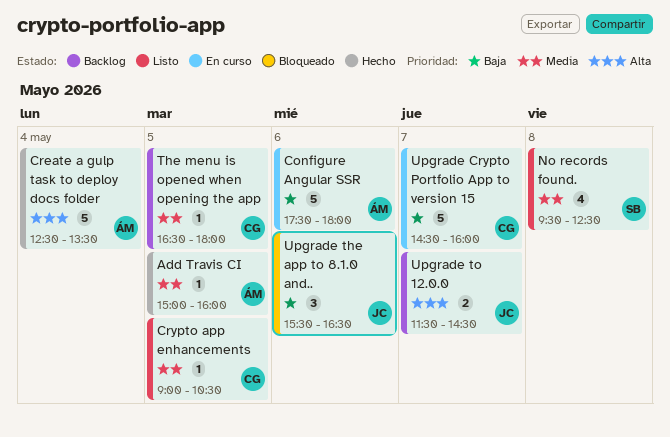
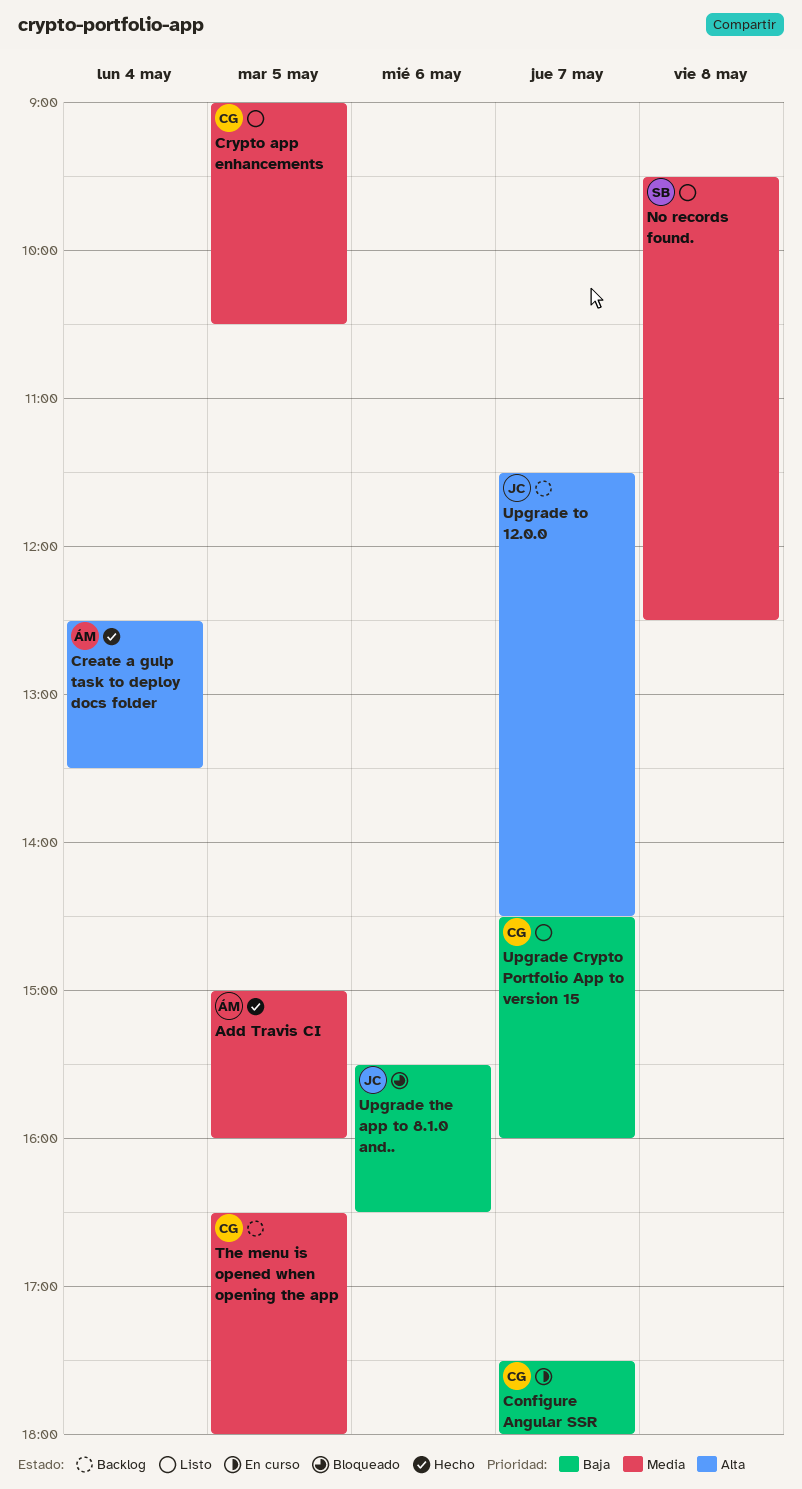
Configure Angular SSR, owner: ÁM -> CG
Configure Angular SSR, day: May 6 -> May 7
Upgrade Crypto Portfolio App to version 15, status: En curso -> Listo

